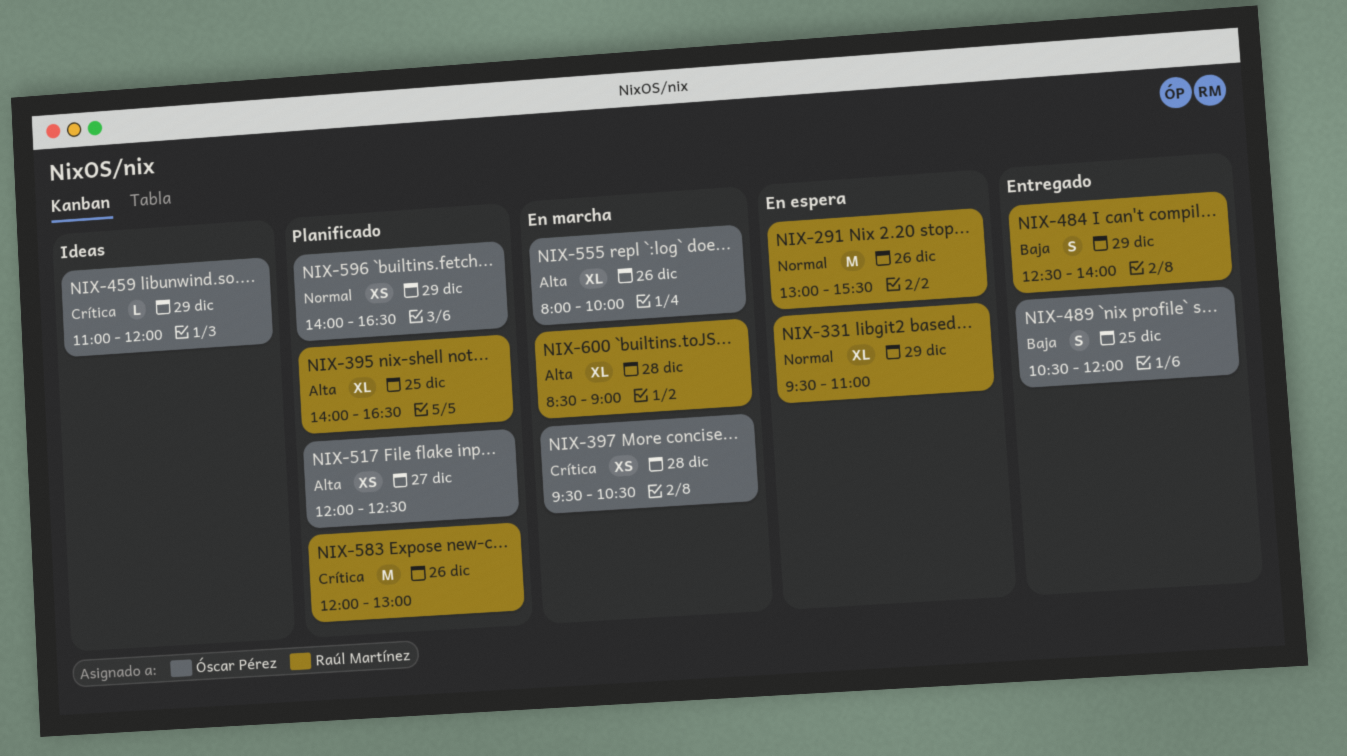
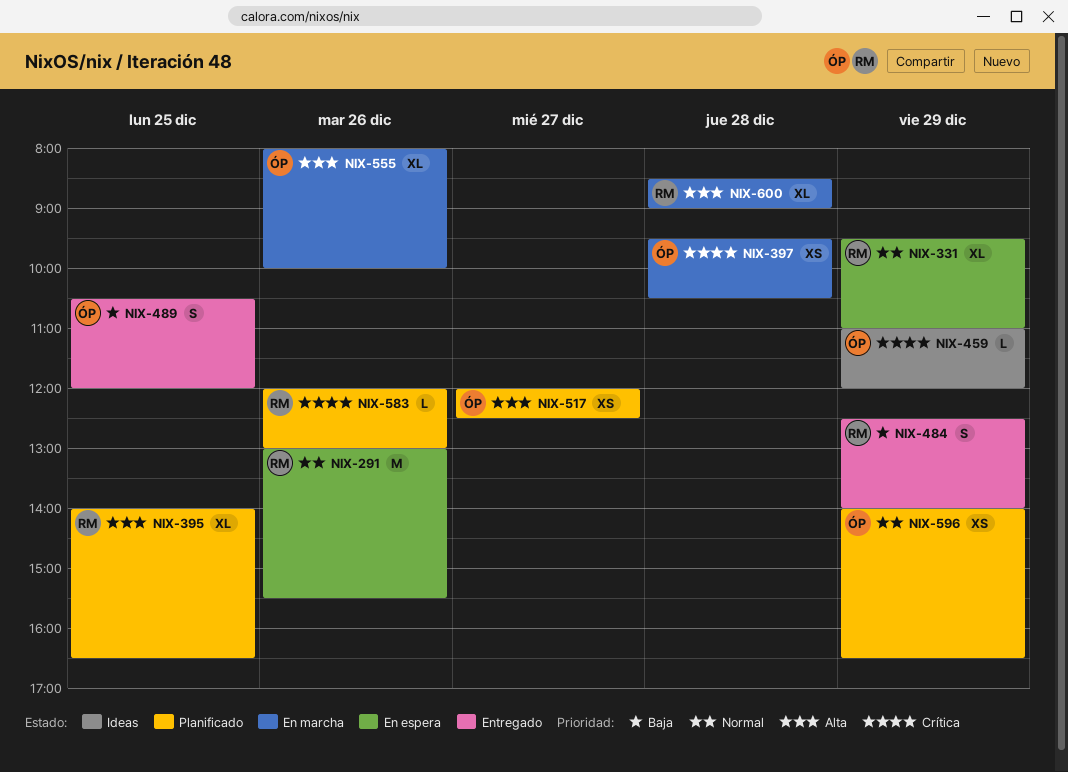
NIX-583, estimate: M -> L

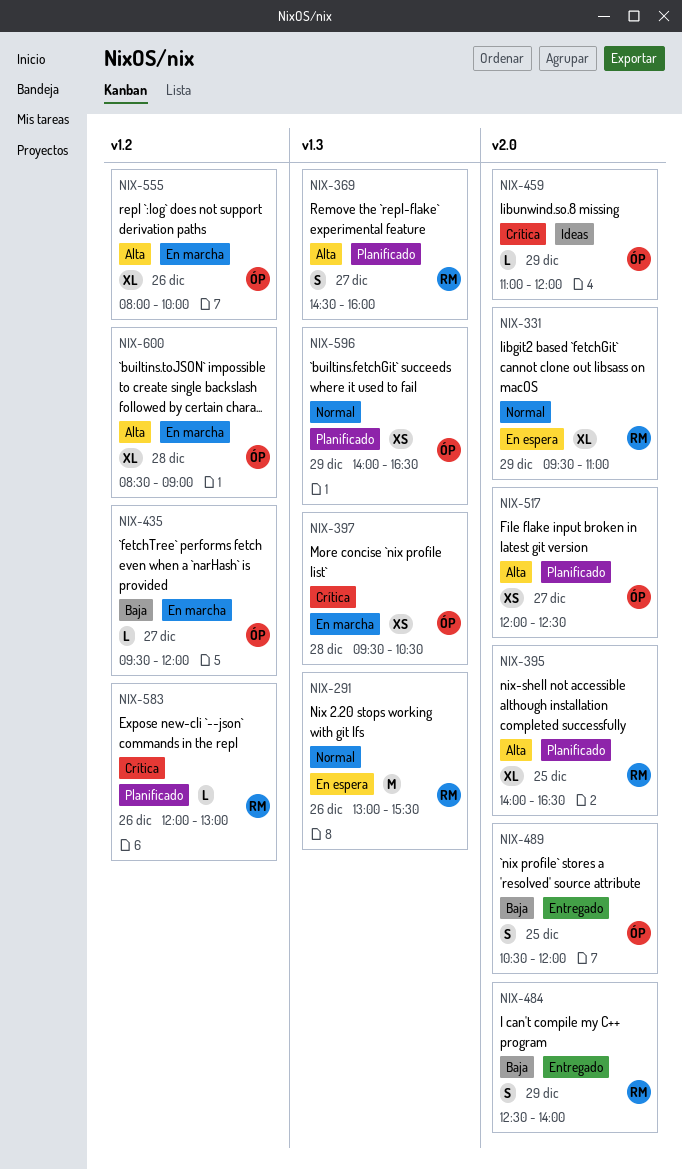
NIX-369: none -> present
NIX-435: none -> present
NIX-600, owner: RM -> ÓP

